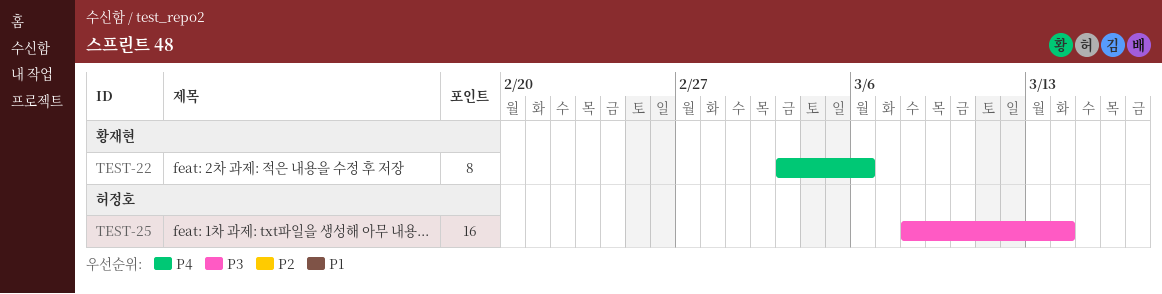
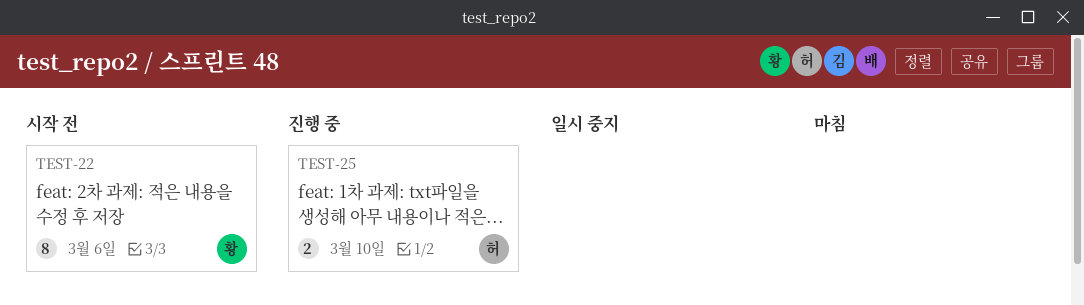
TEST-25, estimate: 16 -> 2
TEST-25, due: Mar 14 -> Mar 10

